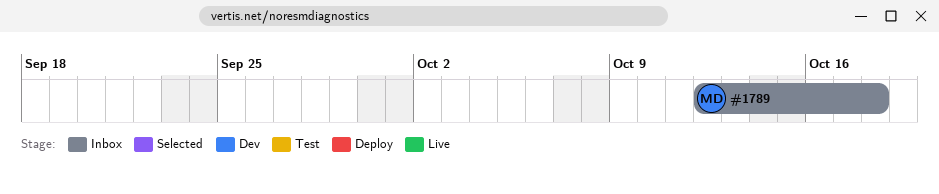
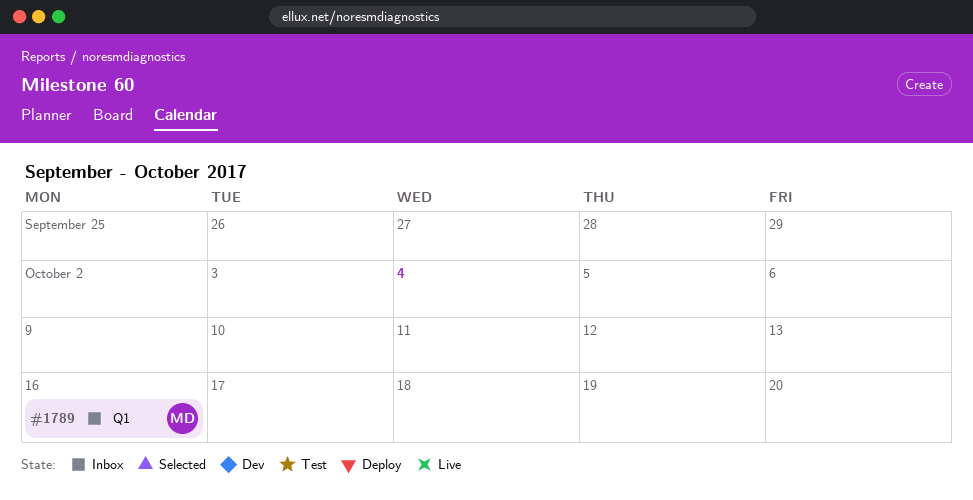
#1789, due: Oct 18 -> Oct 16

